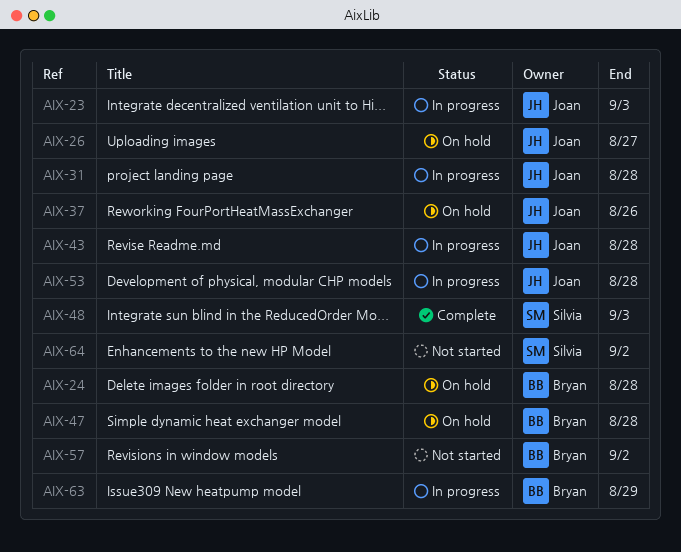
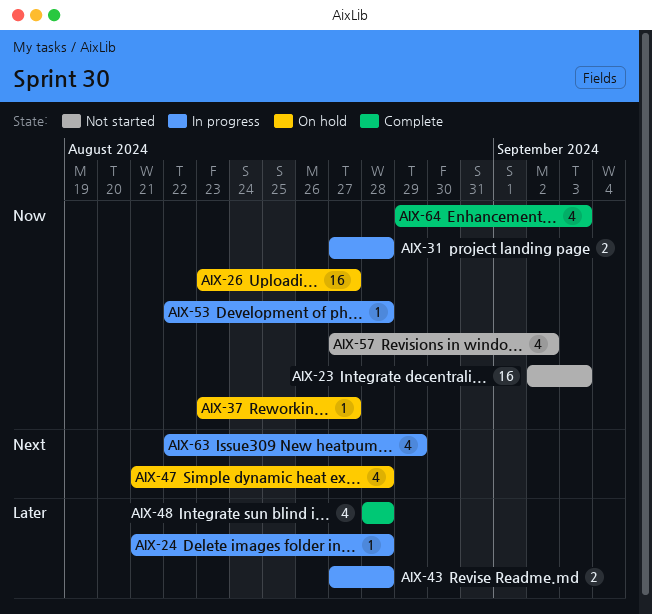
AIX-23, status: In progress -> Not started
AIX-24, status: On hold -> In progress
AIX-37, due: Aug 26 -> Aug 27
AIX-48, due: Sep 3 -> Aug 28
AIX-64, status: Not started -> Complete
AIX-64, due: Sep 2 -> Sep 3

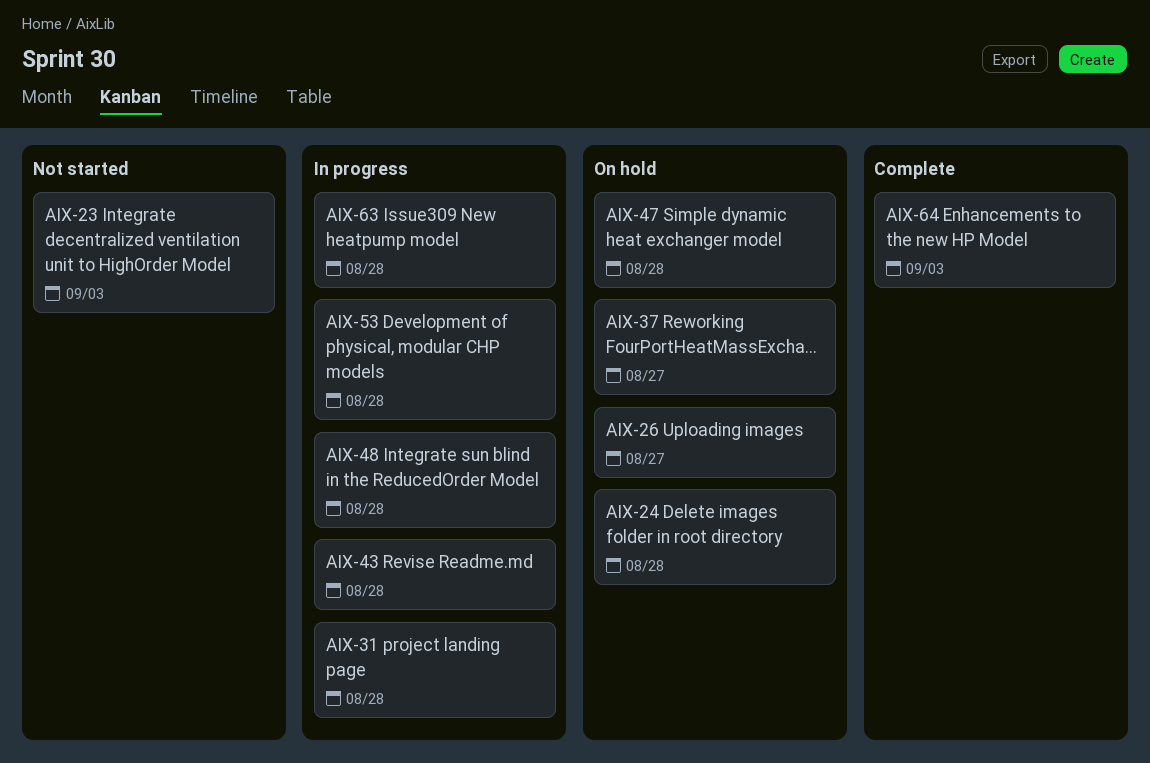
AIX-24, status: In progress -> On hold
AIX-48, status: Complete -> In progress
AIX-57: present -> none
AIX-63, due: Aug 29 -> Aug 28

